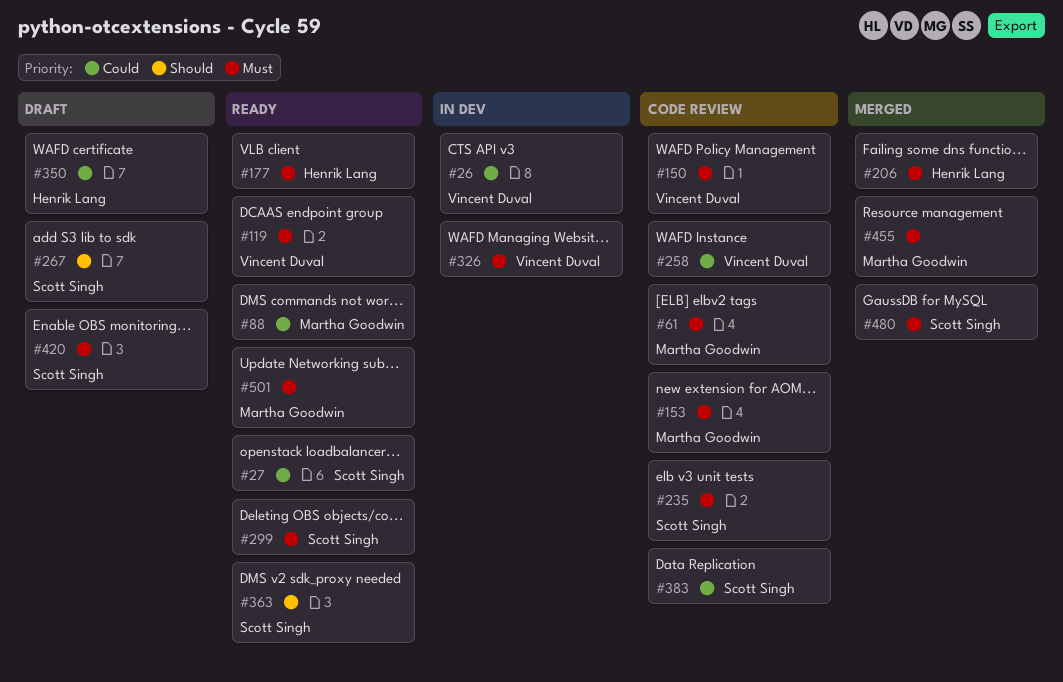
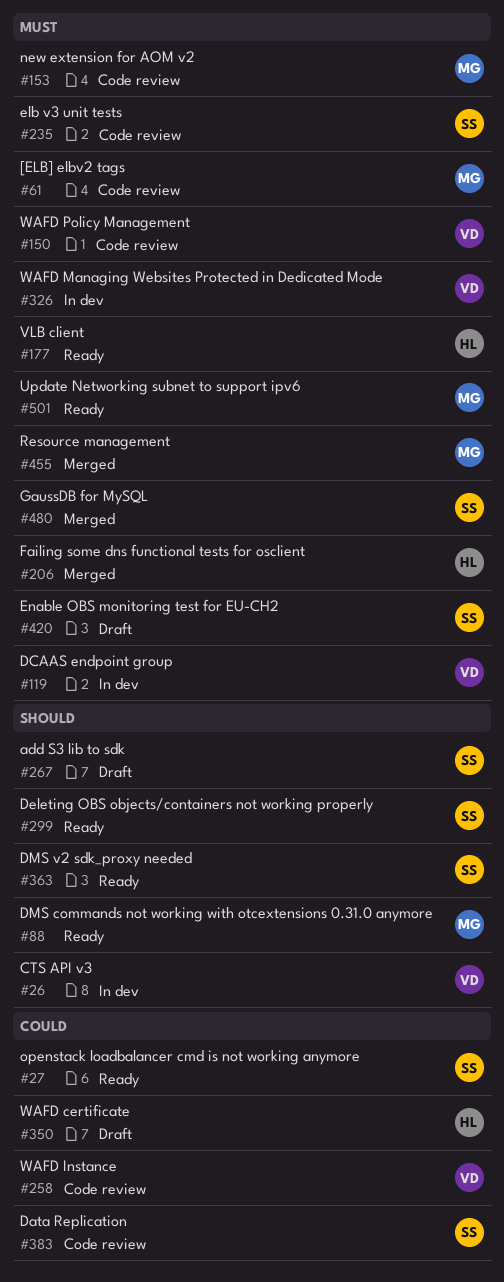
#26, priority: Could -> Should
#88, priority: Could -> Should
#119, status: Ready -> In dev
#299, priority: Must -> Should

